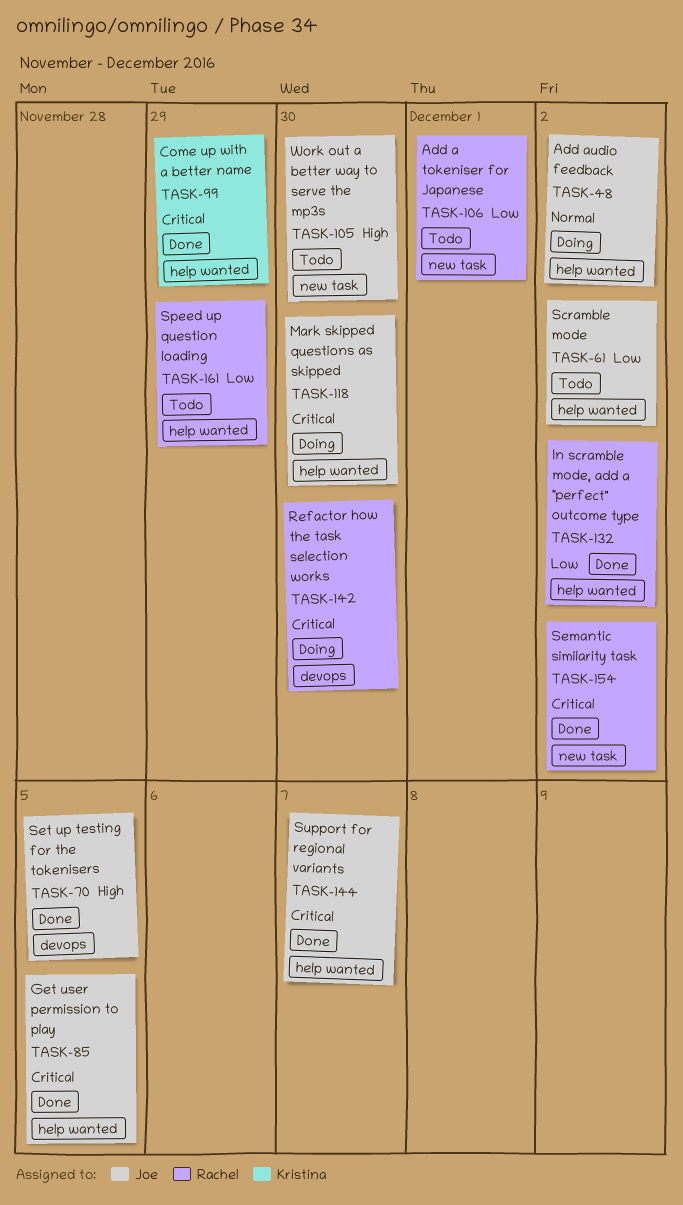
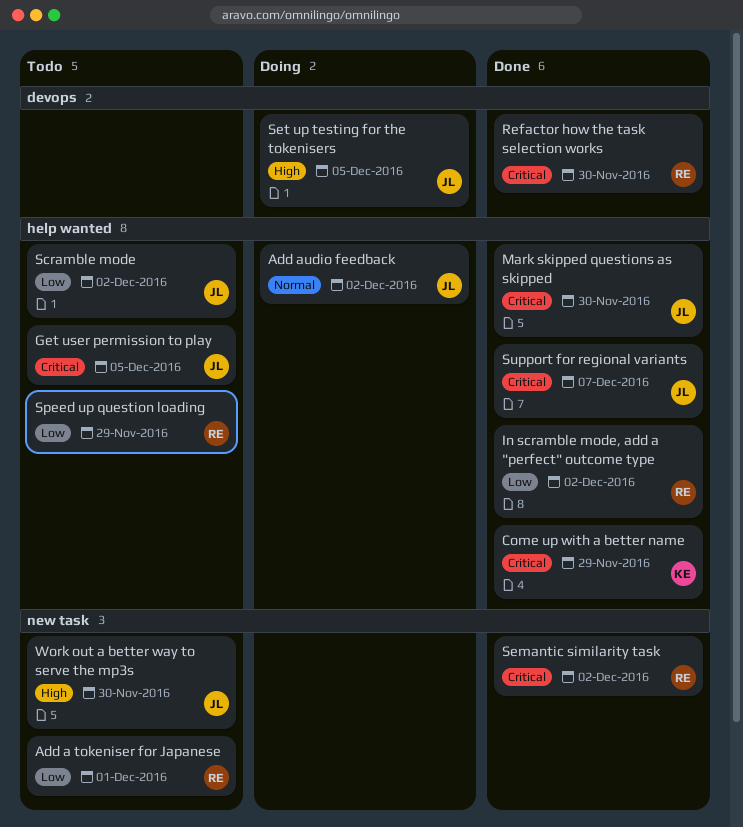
Get user permission to play, status: Done -> Todo
Mark skipped questions as skipped, status: Doing -> Done
Refactor how the task selection works, status: Doing -> Done
Set up testing for the tokenisers, status: Done -> Doing

